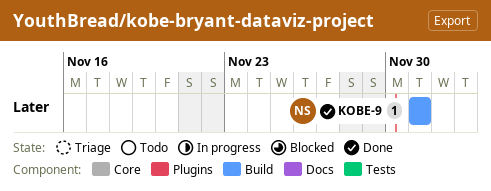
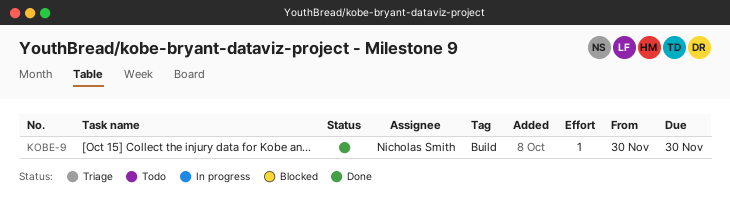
KOBE-9, start: Dec 1 -> Nov 30
KOBE-9, due: Dec 1 -> Nov 30

